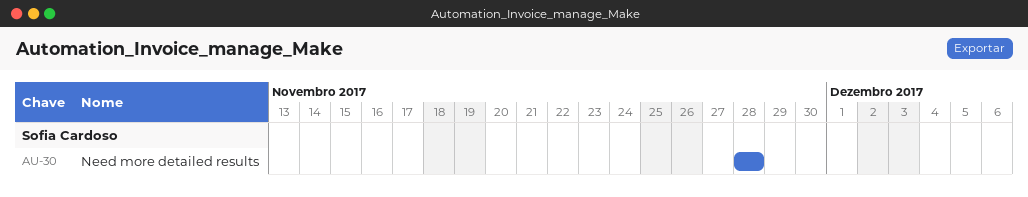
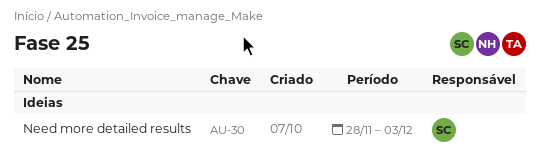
AU-30, due: Nov 28 -> Dec 3

